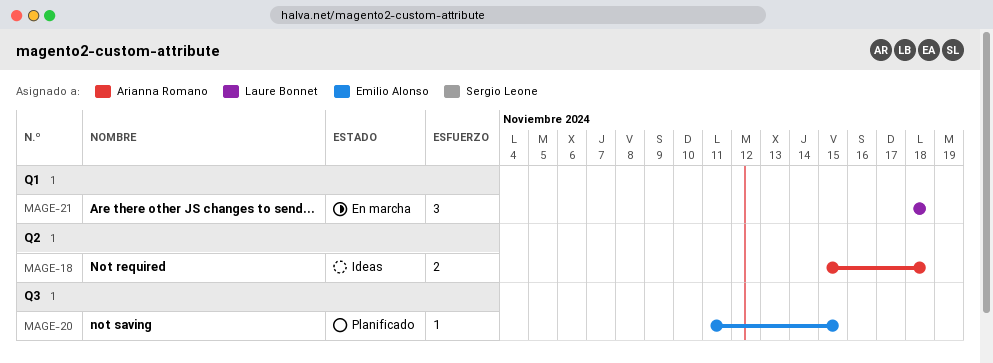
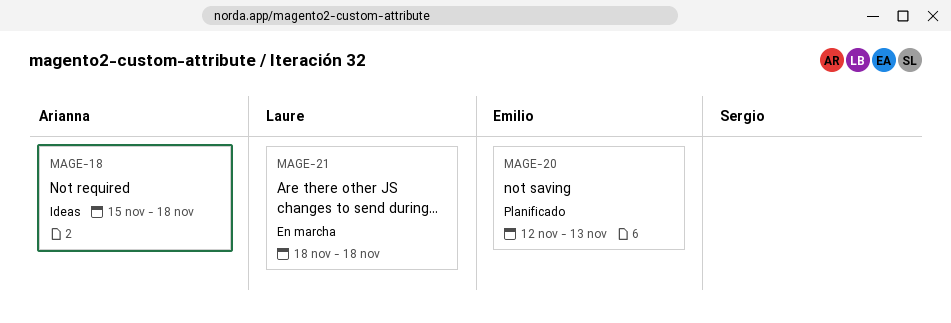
MAGE-20, start: Nov 11 -> Nov 12
MAGE-20, due: Nov 15 -> Nov 13

